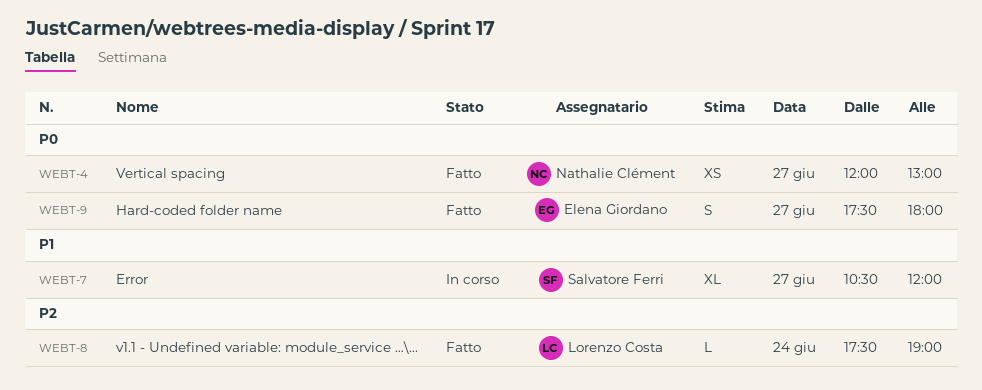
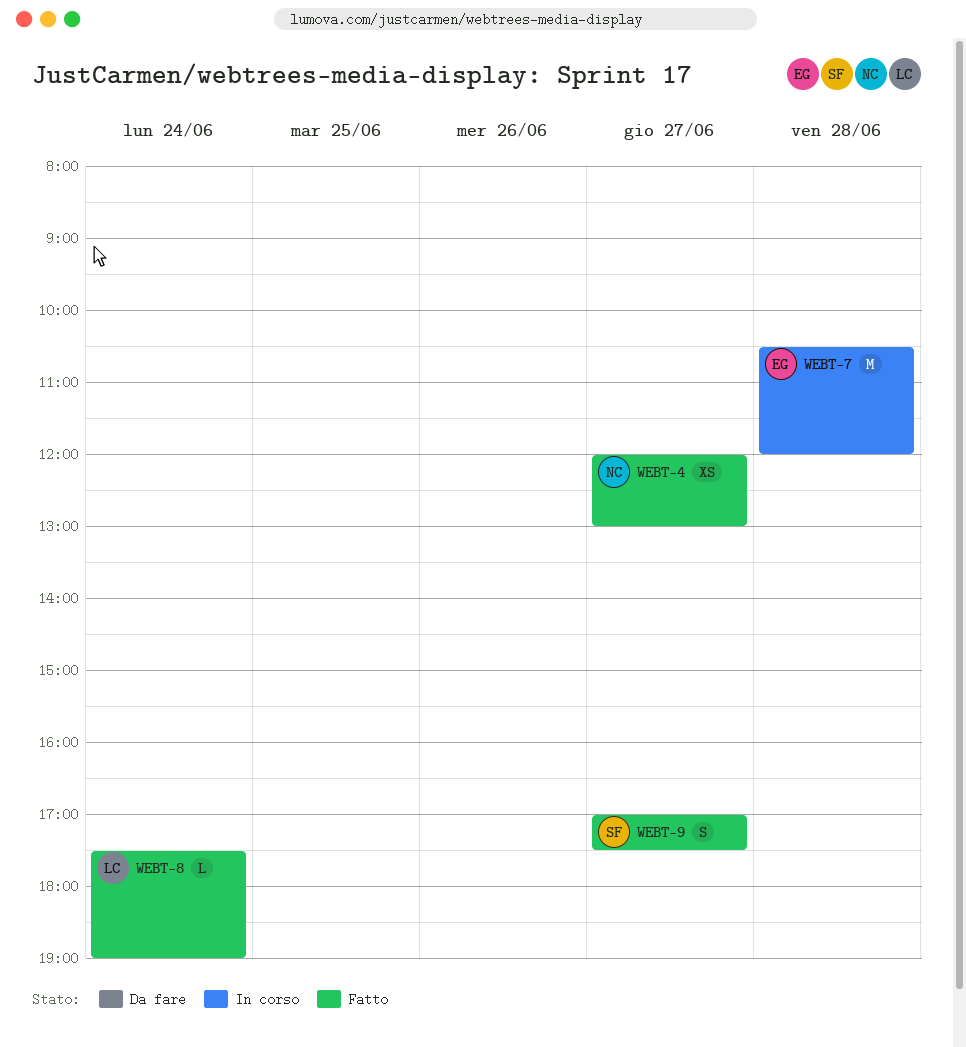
WEBT-7, owner: Salvatore Ferri -> Elena Giordano
WEBT-7, estimate: XL -> M
WEBT-7, day: Jun 27 -> Jun 28
WEBT-9, owner: Elena Giordano -> Salvatore Ferri
WEBT-9, begins: 17:30 -> 17:00
WEBT-9, ends: 18:00 -> 17:30

